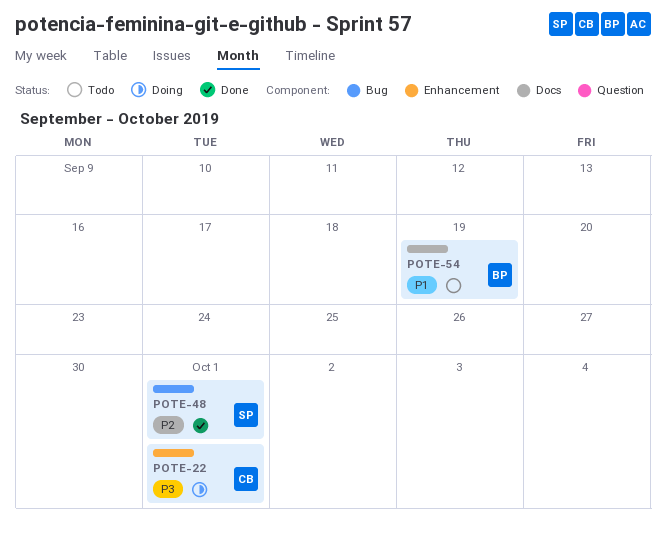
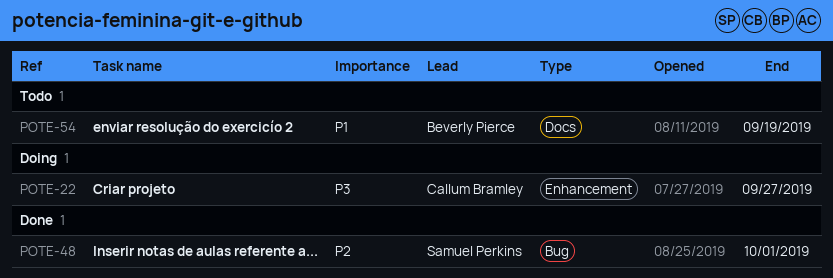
POTE-22, due: Oct 1 -> Sep 27

